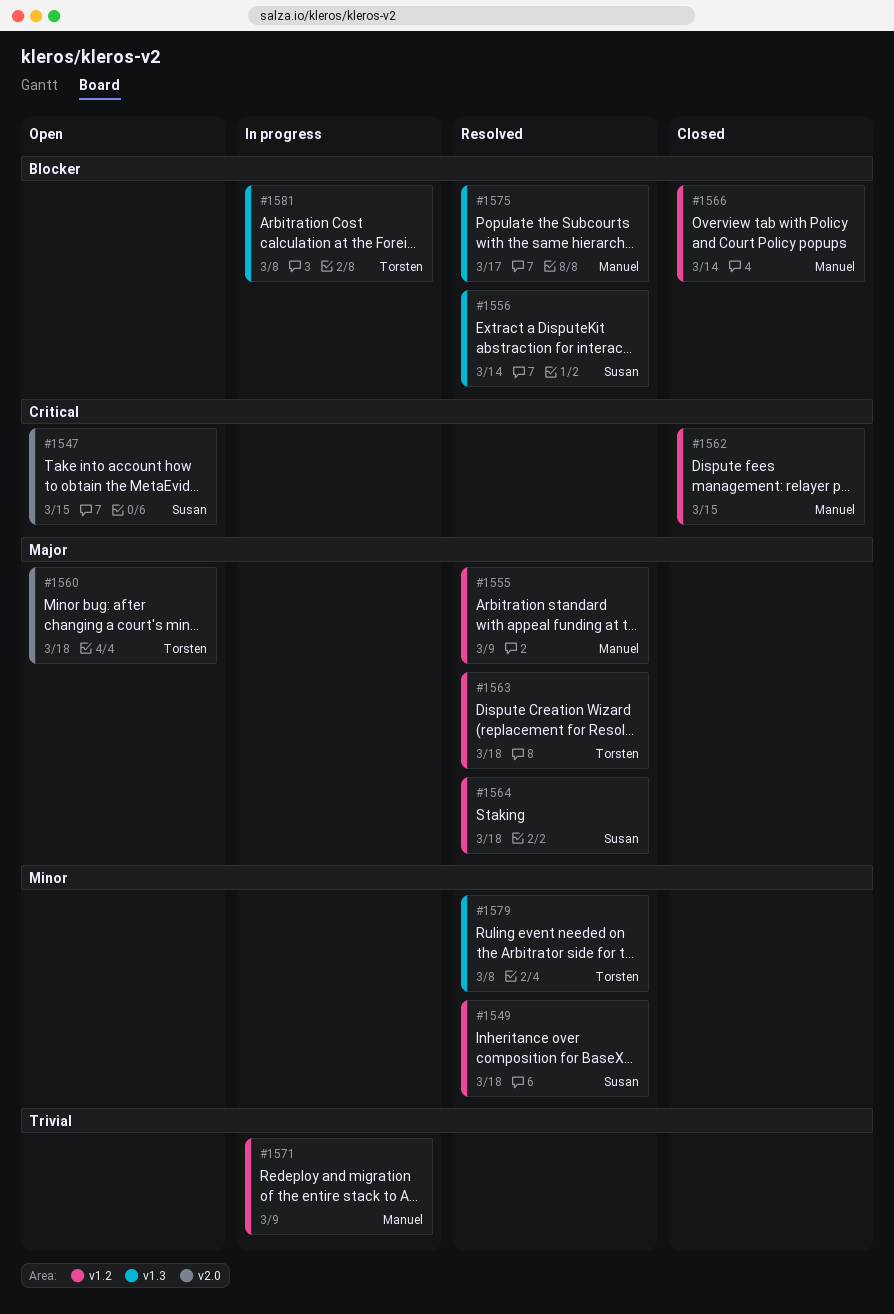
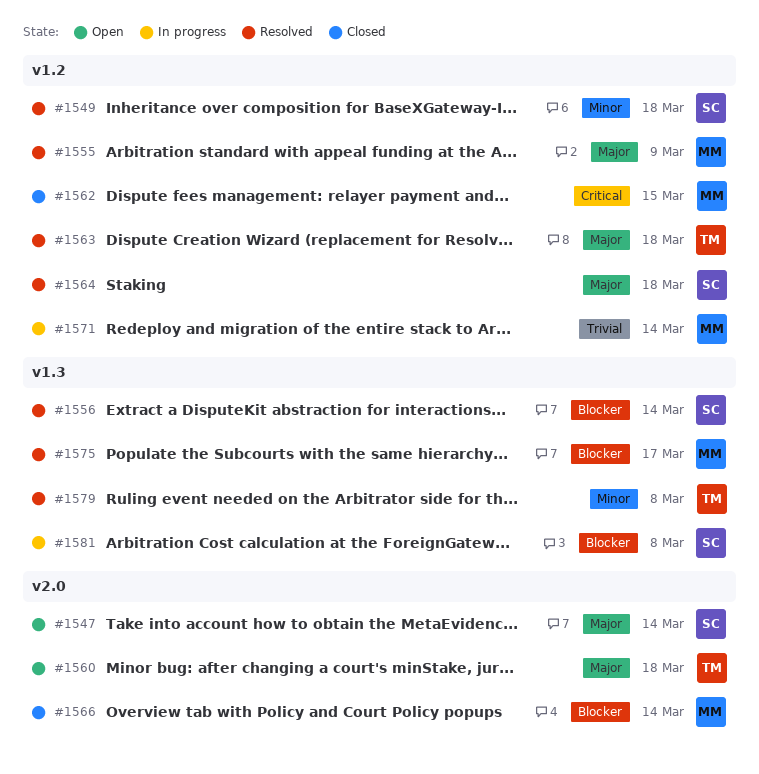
#1547, priority: Critical -> Major
#1547, due: Mar 15 -> Mar 14
#1566, label: v1.2 -> v2.0
#1571, due: Mar 9 -> Mar 14
#1581, owner: Torsten -> Susan

